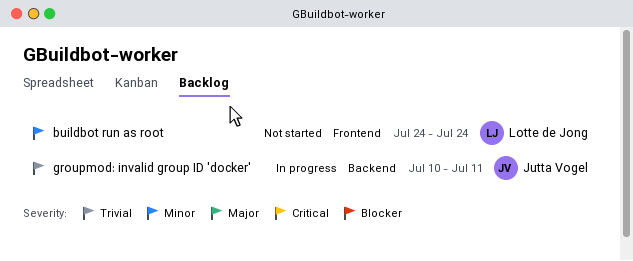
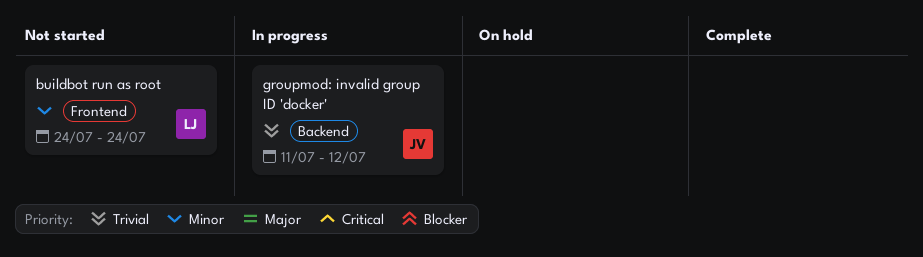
groupmod: invalid group ID 'docker', start: Jul 10 -> Jul 11
groupmod: invalid group ID 'docker', due: Jul 11 -> Jul 12

